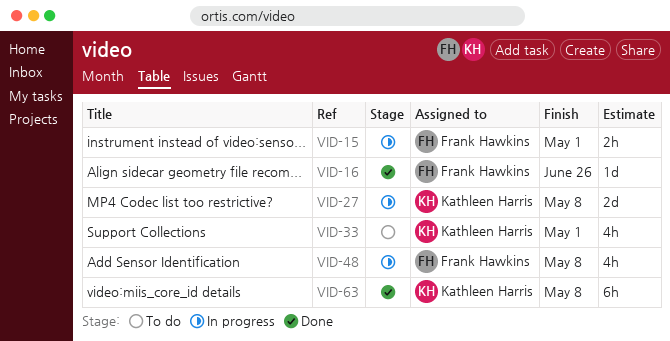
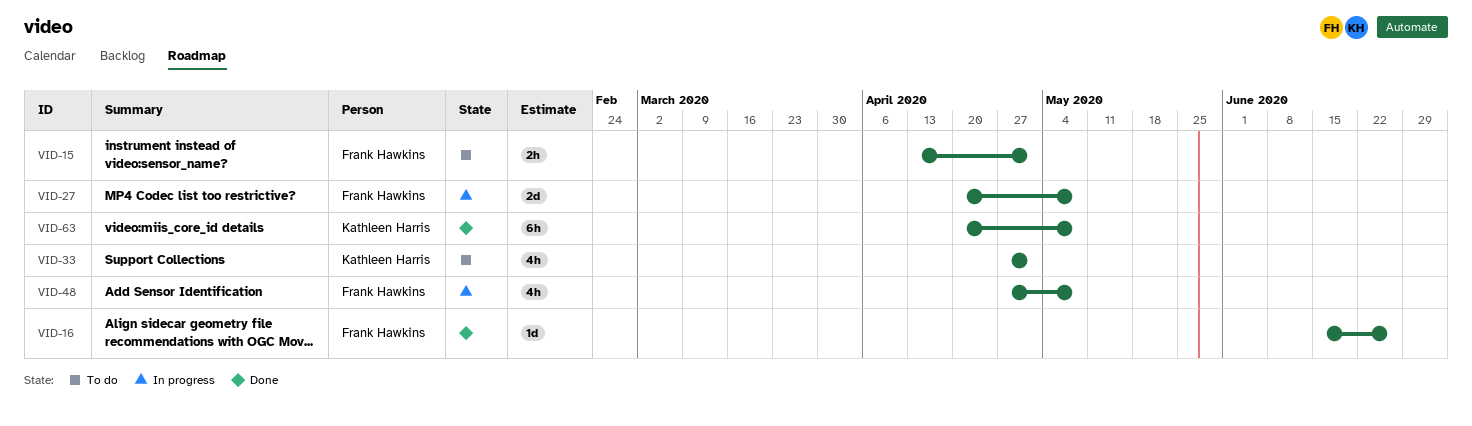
VID-15, status: In progress -> To do
VID-27, owner: Kathleen Harris -> Frank Hawkins

